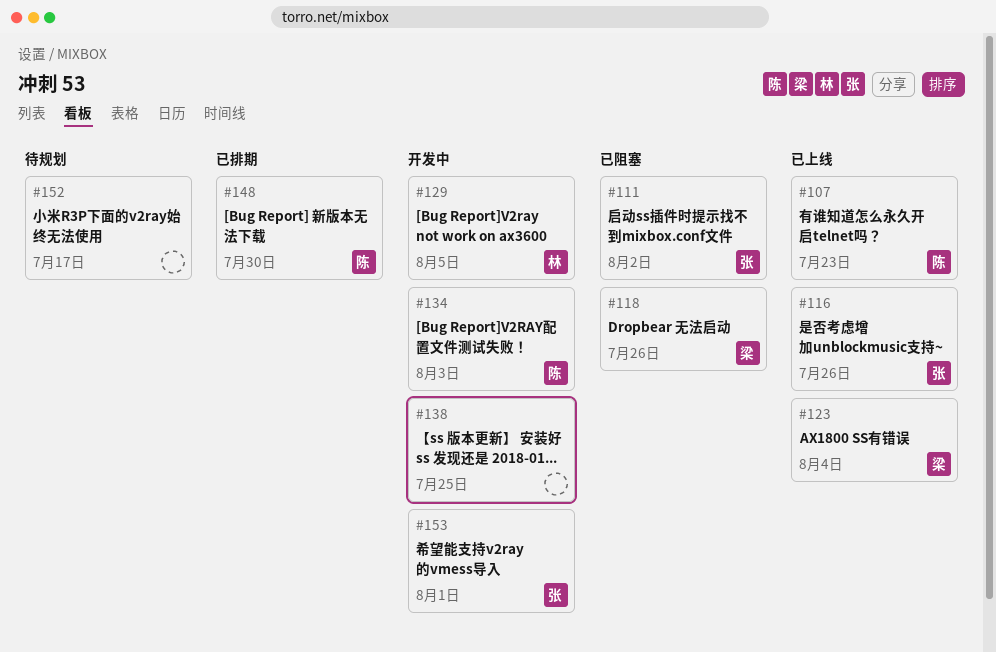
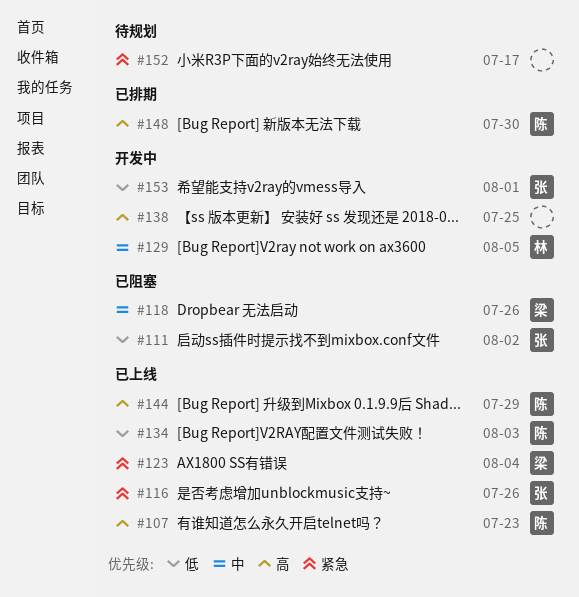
#134, status: 开发中 -> 已上线
#144: none -> present

